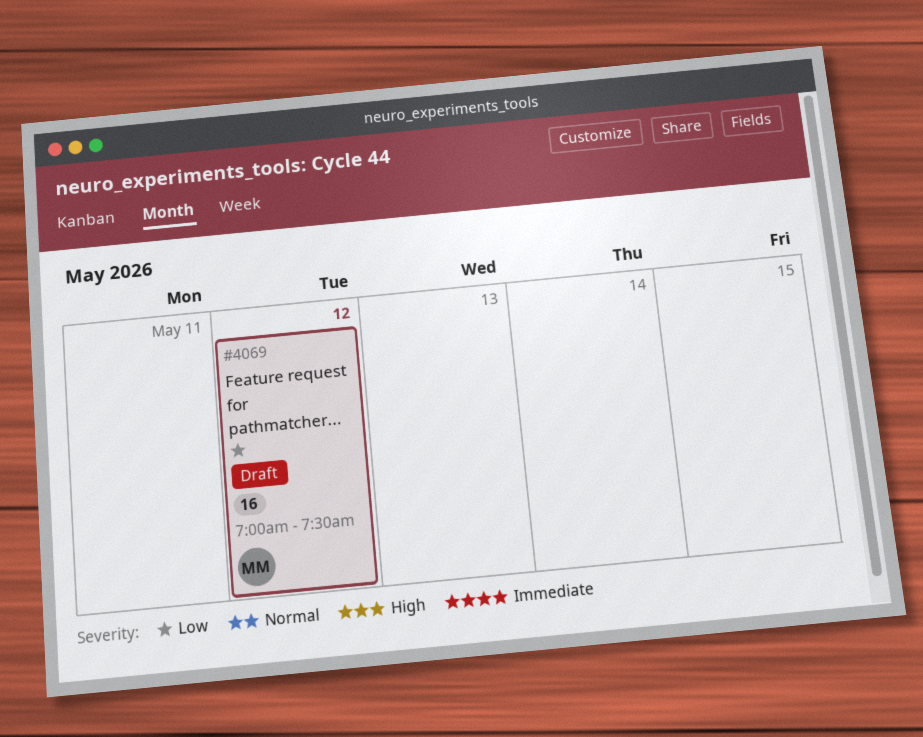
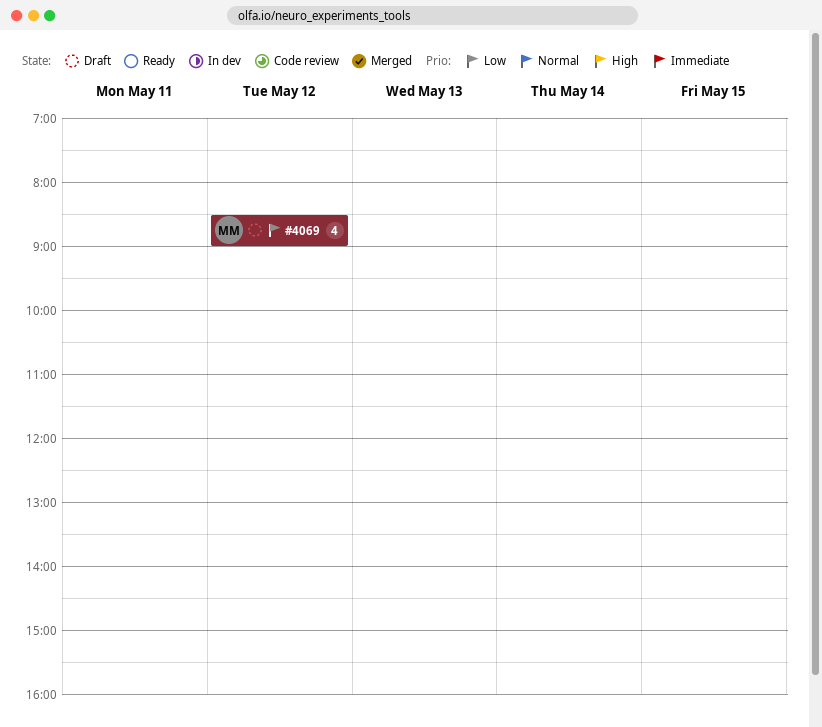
#4069, estimate: 16 -> 4
#4069, begins: 07:00 -> 08:30
#4069, ends: 07:30 -> 09:00

